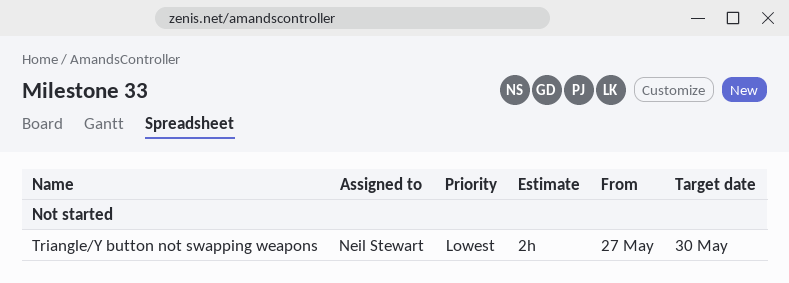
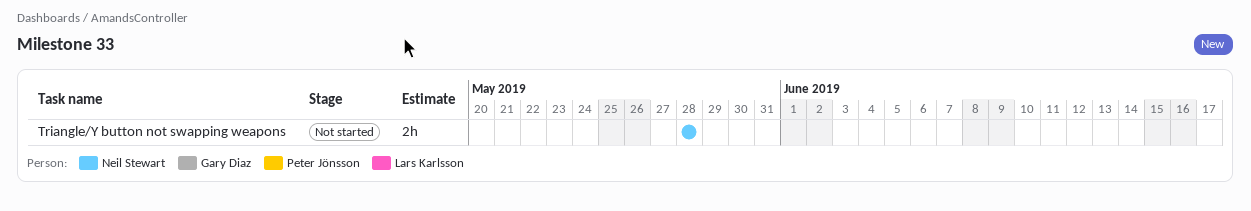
Triangle/Y button not swapping weapons, start: May 27 -> May 28
Triangle/Y button not swapping weapons, due: May 30 -> May 28

